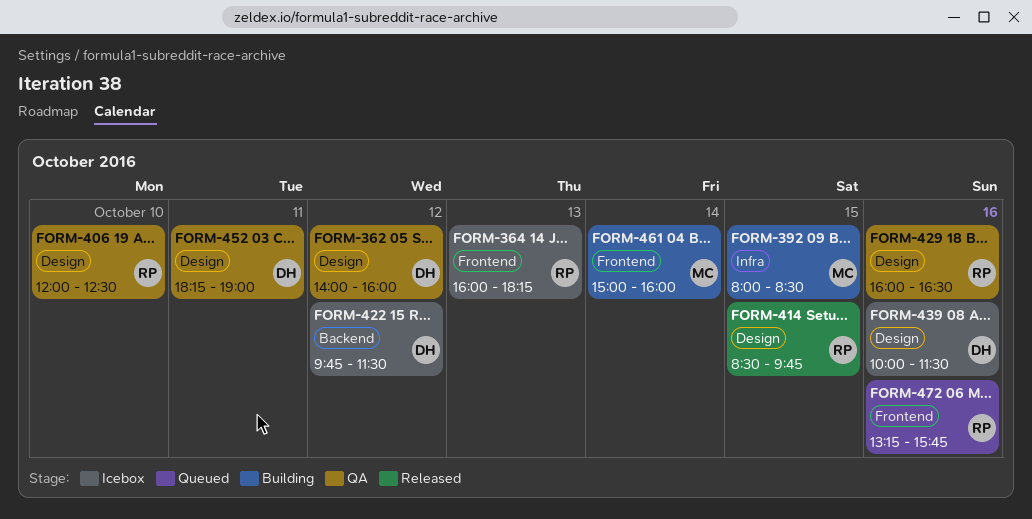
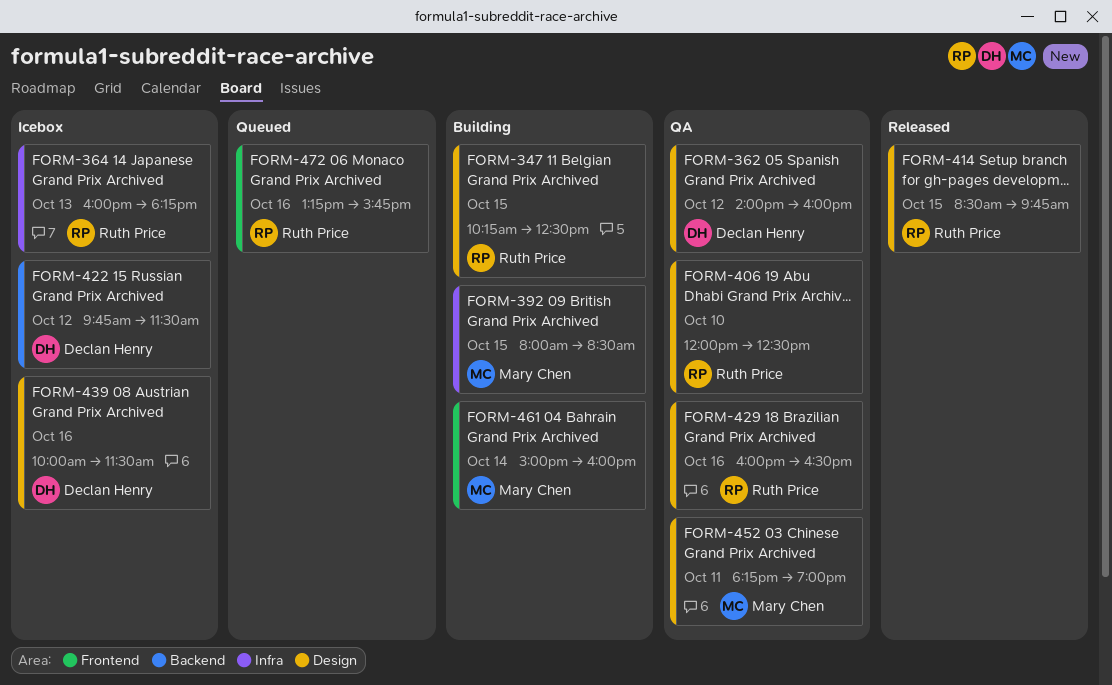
FORM-347: none -> present
FORM-364, label: Frontend -> Infra
FORM-452, owner: Declan Henry -> Mary Chen

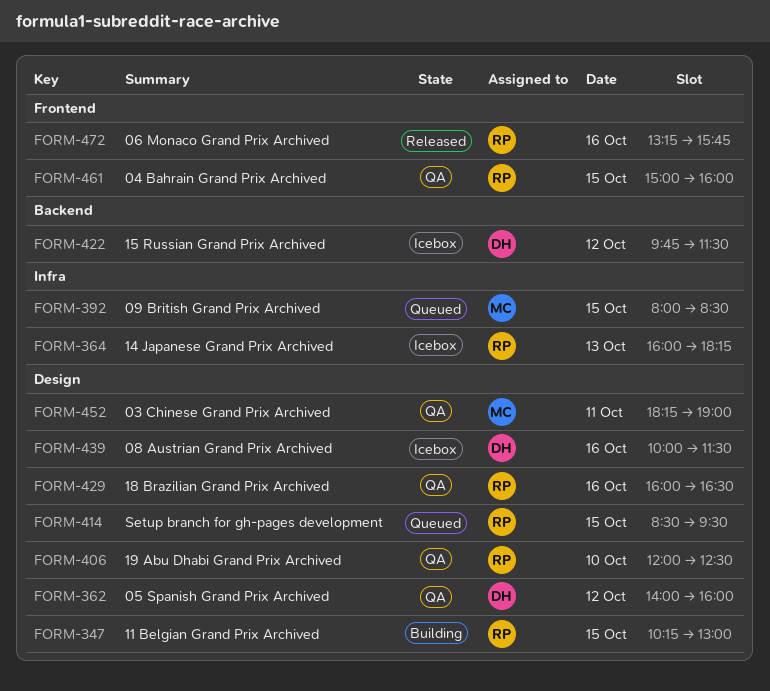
FORM-347, ends: 12:30 -> 13:00
FORM-392, status: Building -> Queued
FORM-414, status: Released -> Queued
FORM-414, ends: 09:45 -> 09:30
FORM-461, status: Building -> QA
FORM-461, owner: Mary Chen -> Ruth Price
FORM-461, day: Oct 14 -> Oct 15
FORM-472, status: Queued -> Released

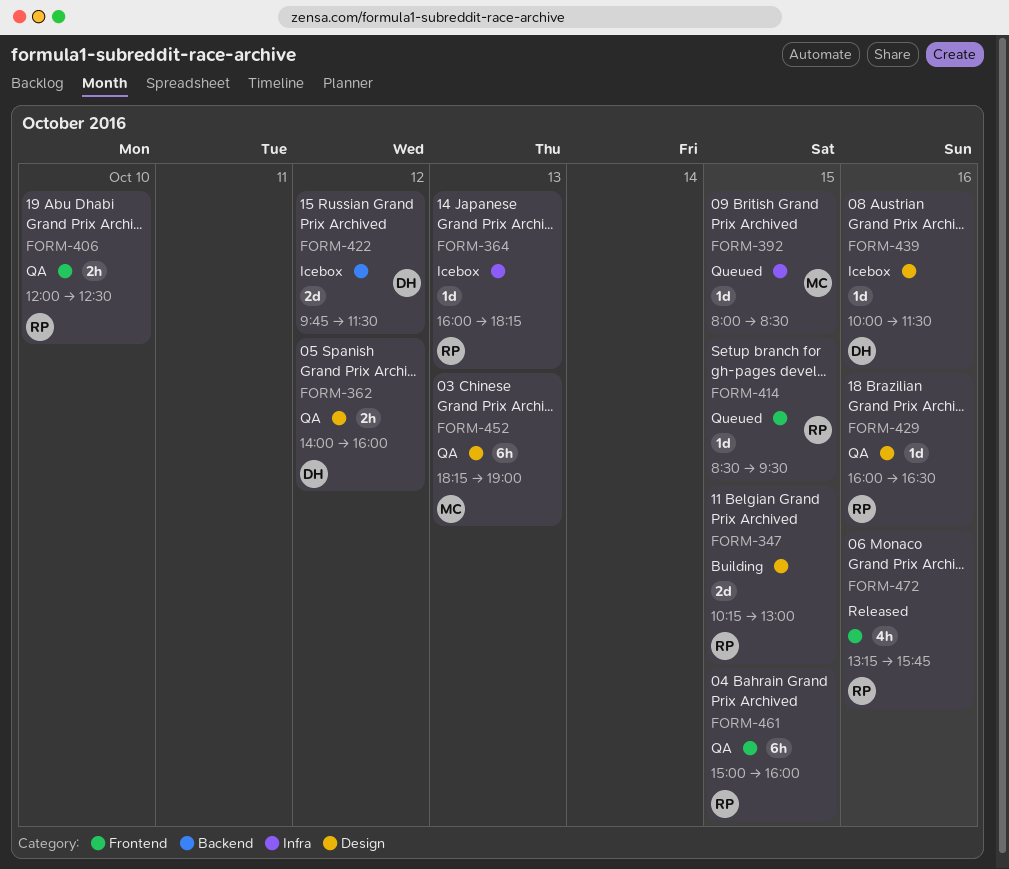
FORM-406, label: Design -> Frontend
FORM-414, label: Design -> Frontend
FORM-452, day: Oct 11 -> Oct 13

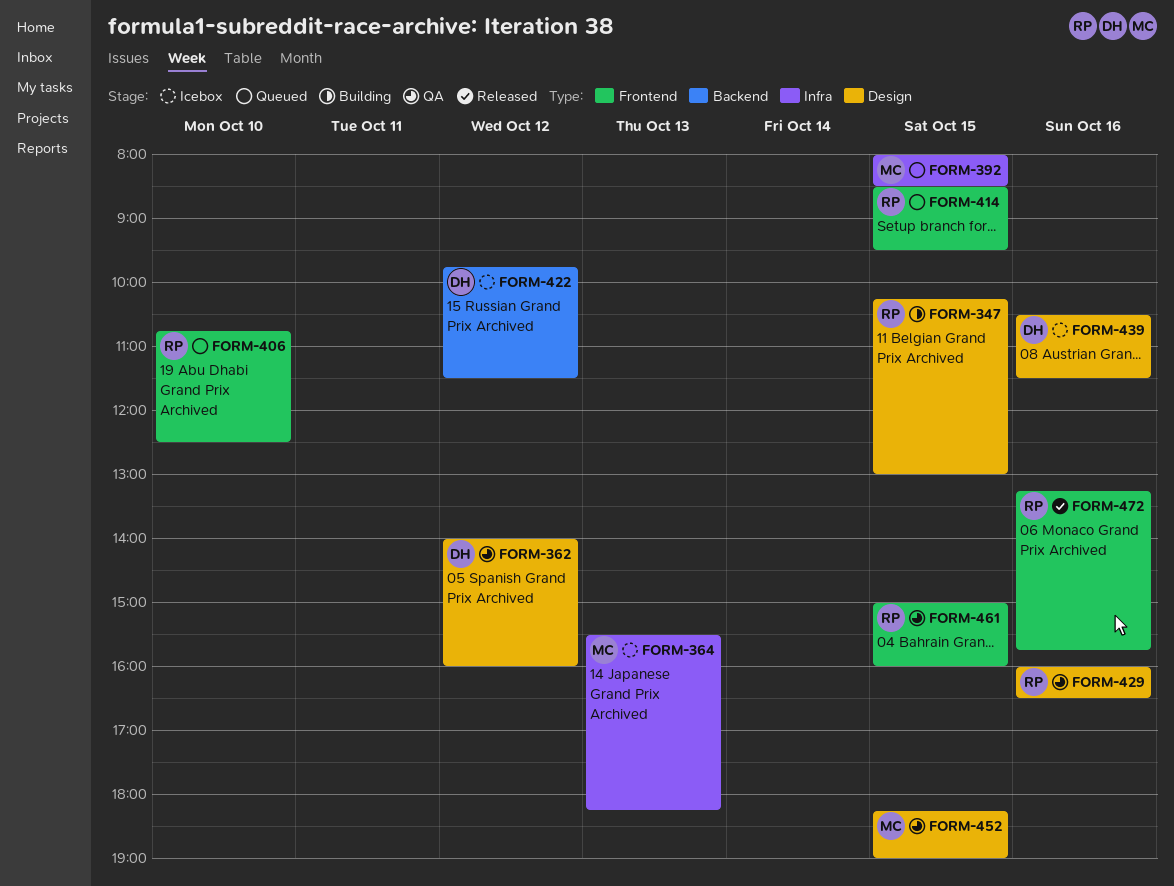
FORM-364, owner: RP -> MC
FORM-364, begins: 16:00 -> 15:30
FORM-406, status: QA -> Queued
FORM-406, begins: 12:00 -> 10:45
FORM-439, begins: 10:00 -> 10:30
FORM-452, day: Oct 13 -> Oct 15

